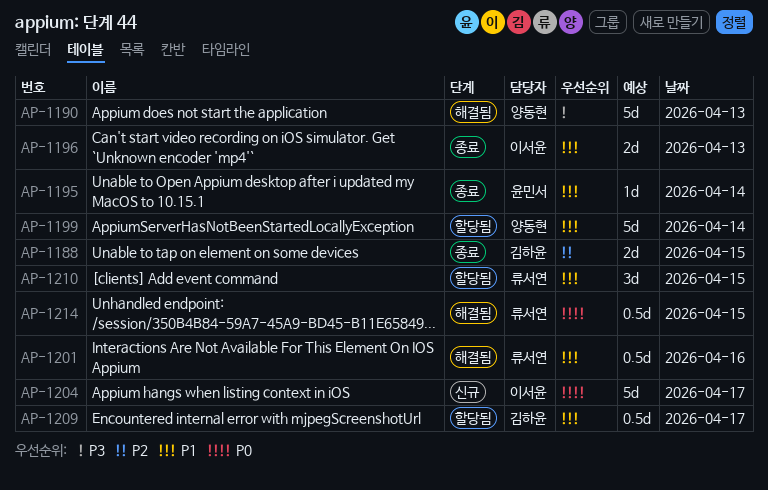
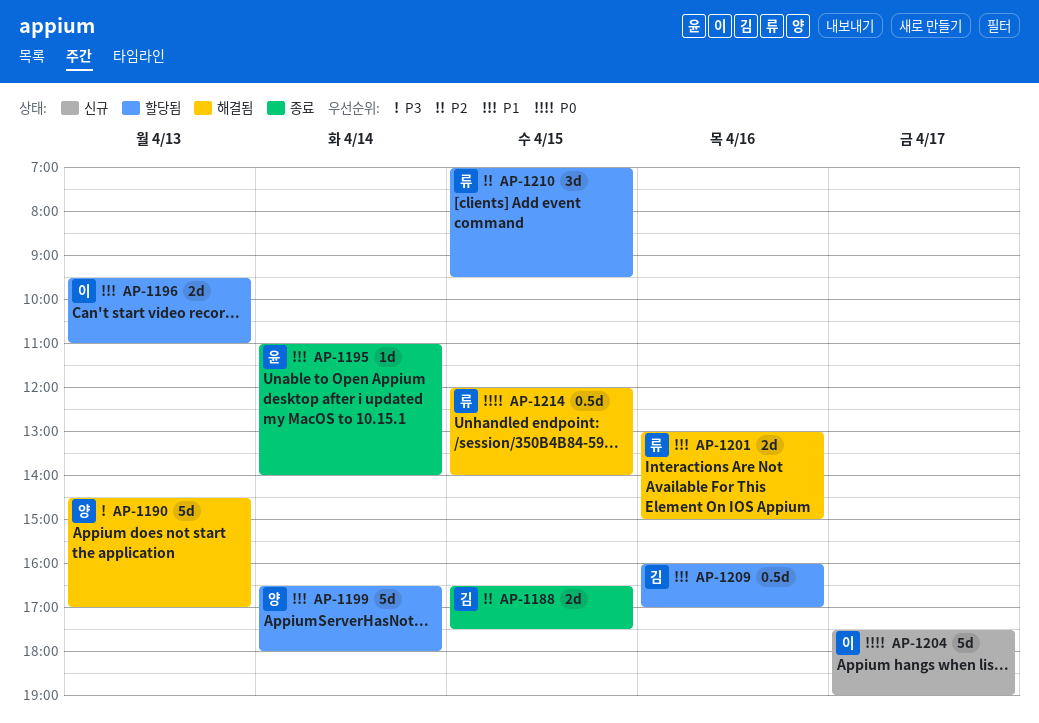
AP-1196, status: 종료 -> 할당됨
AP-1201, estimate: 0.5d -> 2d
AP-1209, day: Apr 17 -> Apr 16
AP-1210, priority: P1 -> P2

